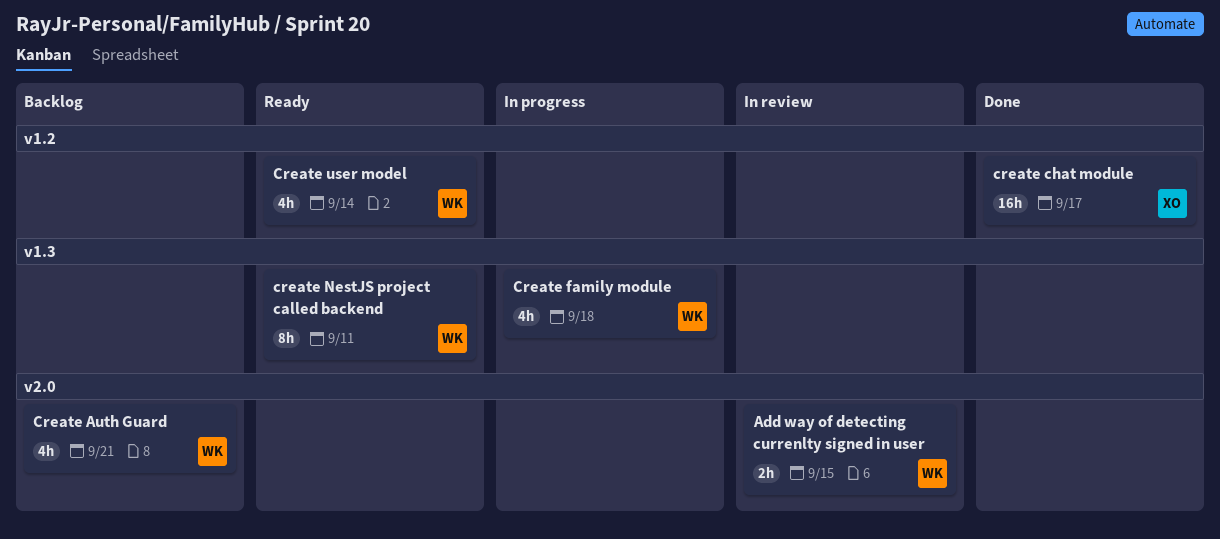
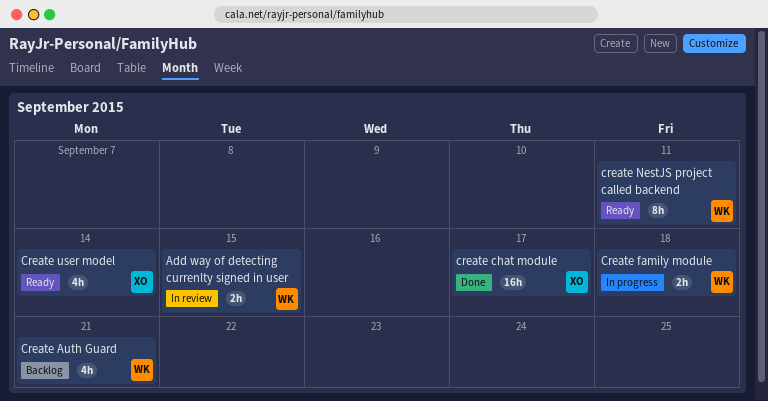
Create family module, estimate: 4h -> 2h
Create user model, owner: WK -> XO

